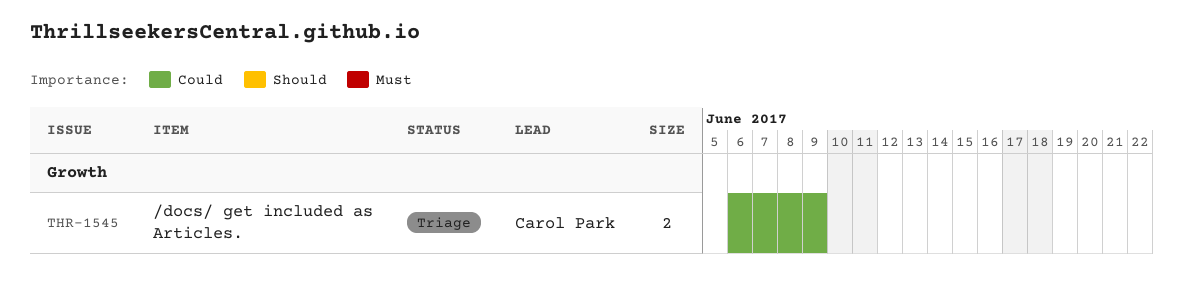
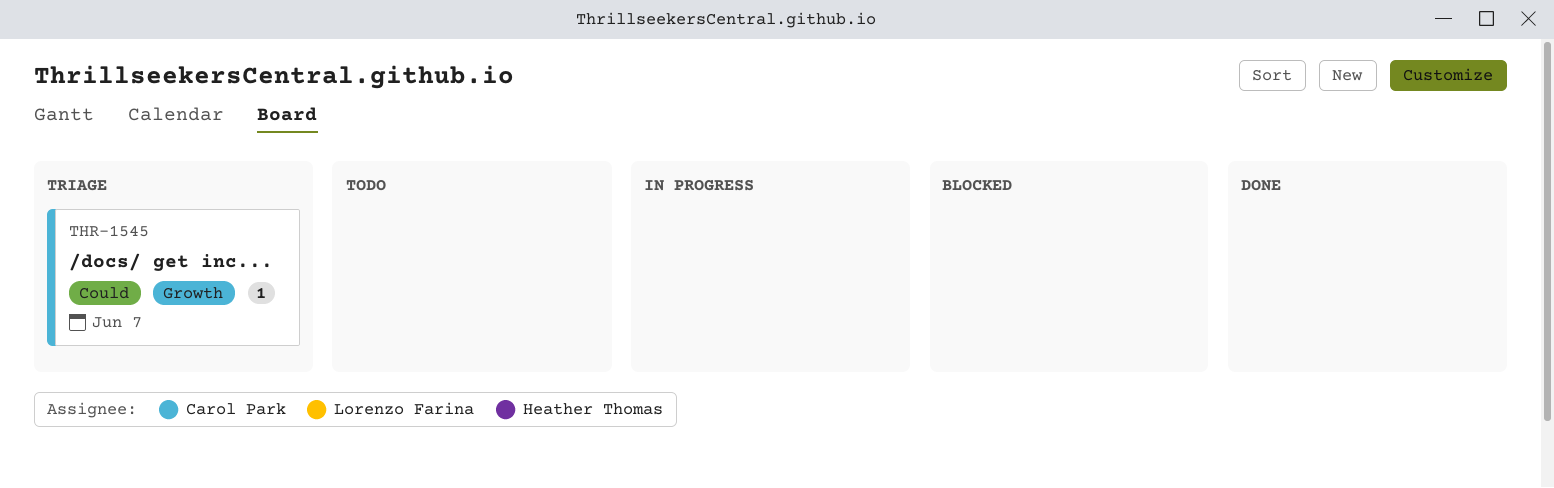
THR-1545, estimate: 2 -> 1
THR-1545, due: Jun 9 -> Jun 7

